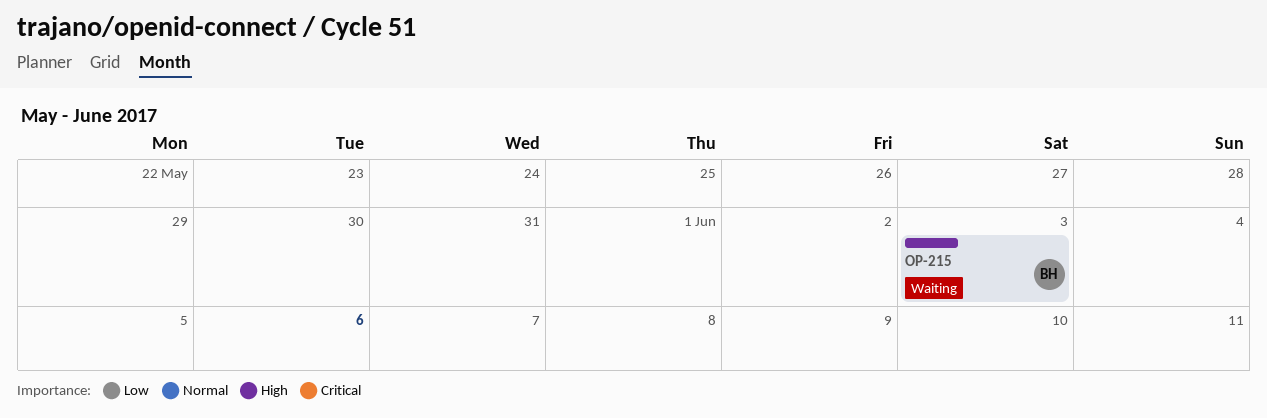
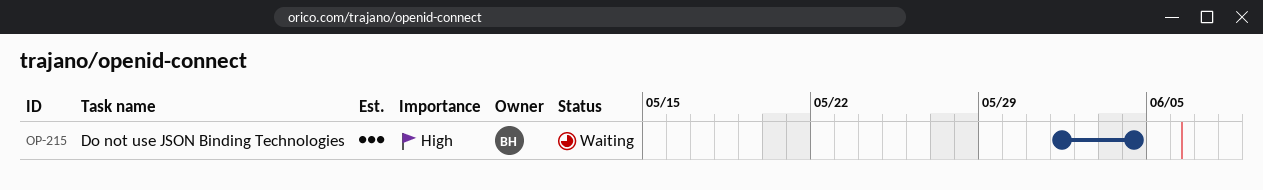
OP-215, due: Jun 3 -> Jun 4

